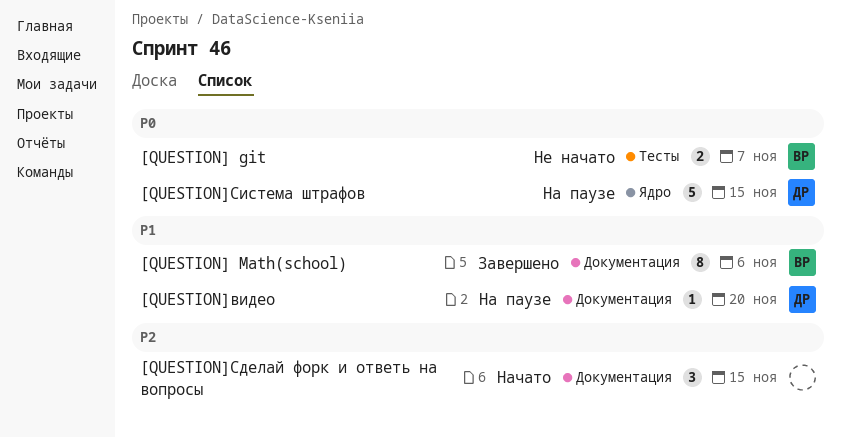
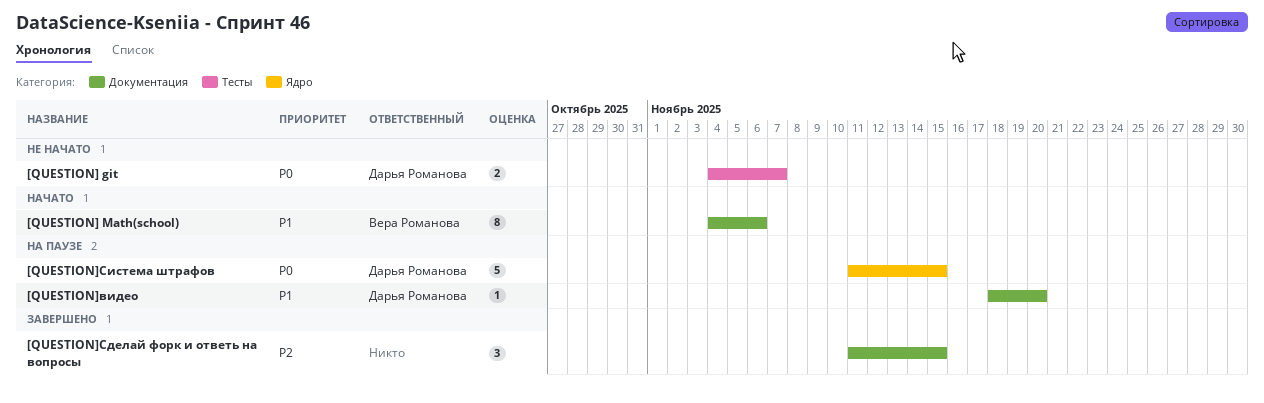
[QUESTION] git, owner: Вера Романова -> Дарья Романова
[QUESTION] Math(school), status: Завершено -> Начато
[QUESTION]Сделай форк и ответь на вопросы, status: Начато -> Завершено

